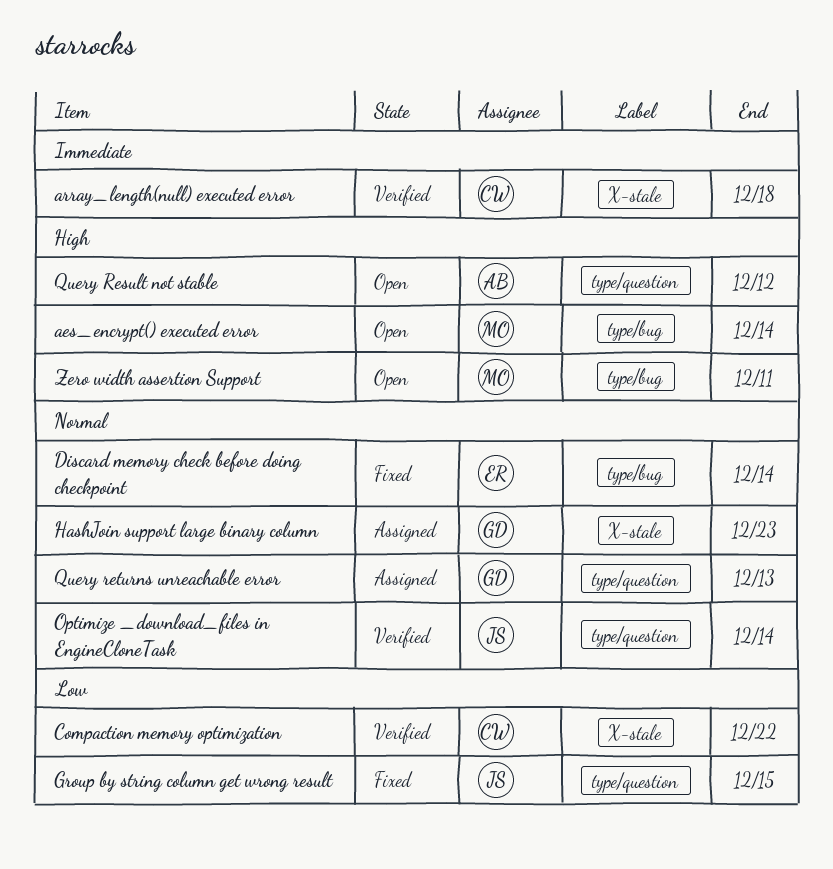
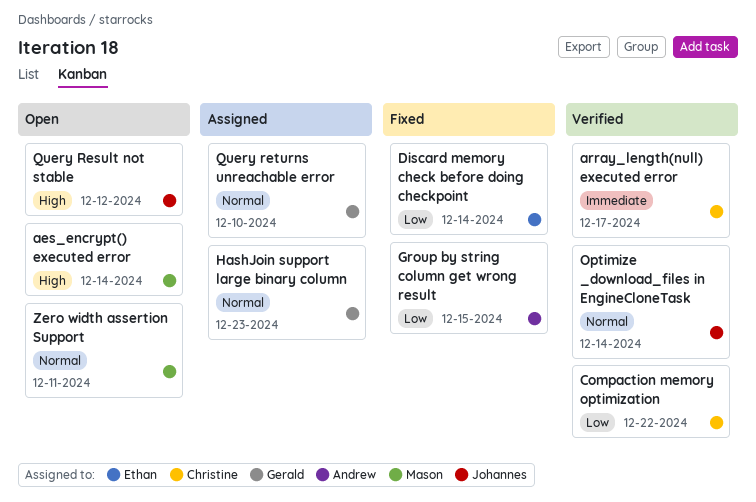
array_length(null) executed error, due: Dec 18 -> Dec 17
Discard memory check before doing checkpoint, priority: Normal -> Low
Group by string column get wrong result, owner: Johannes -> Andrew
Query Result not stable, owner: Andrew -> Johannes
Query returns unreachable error, due: Dec 13 -> Dec 10
Zero width assertion Support, priority: High -> Normal

